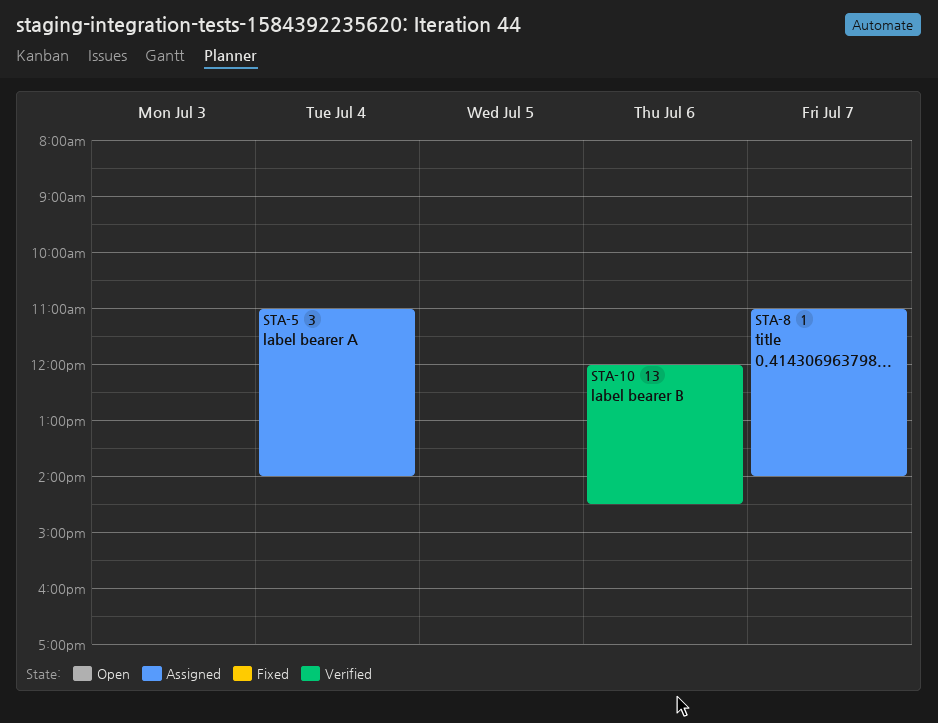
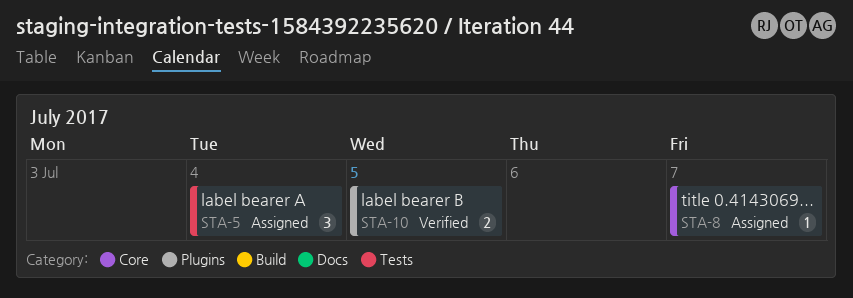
STA-10, estimate: 13 -> 2
STA-10, day: Jul 6 -> Jul 5

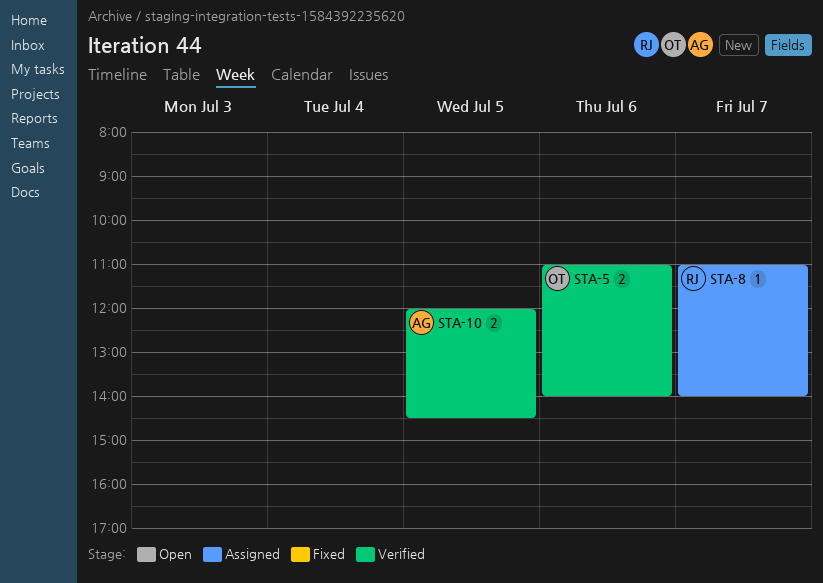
STA-5, status: Assigned -> Verified
STA-5, estimate: 3 -> 2
STA-5, day: Jul 4 -> Jul 6

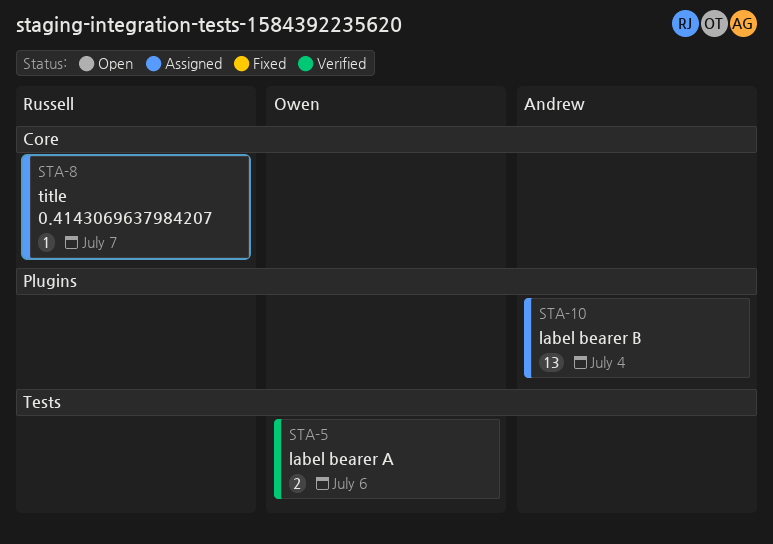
STA-10, status: Verified -> Assigned
STA-10, estimate: 2 -> 13
STA-10, day: Jul 5 -> Jul 4

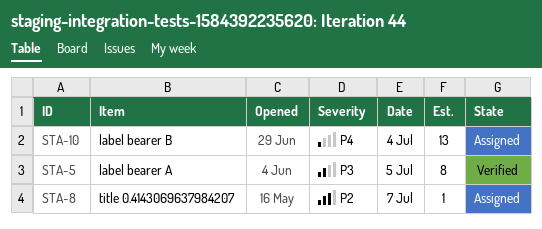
STA-5, estimate: 2 -> 8
STA-5, day: Jul 6 -> Jul 5

